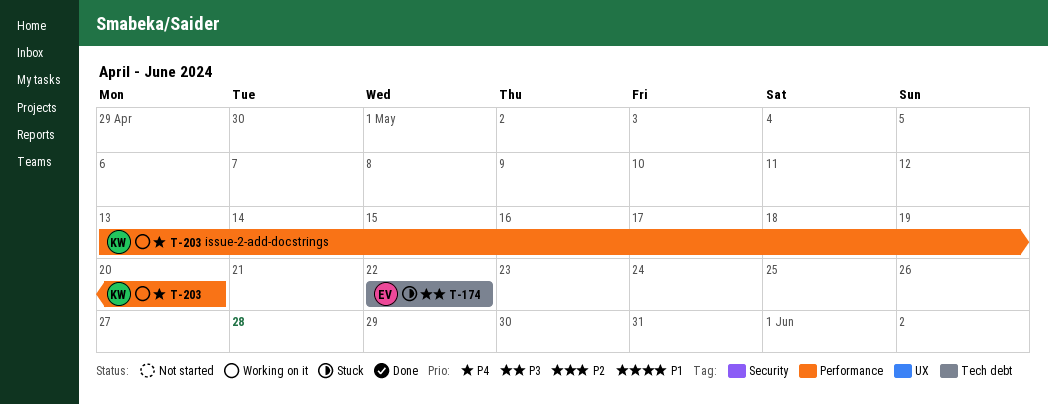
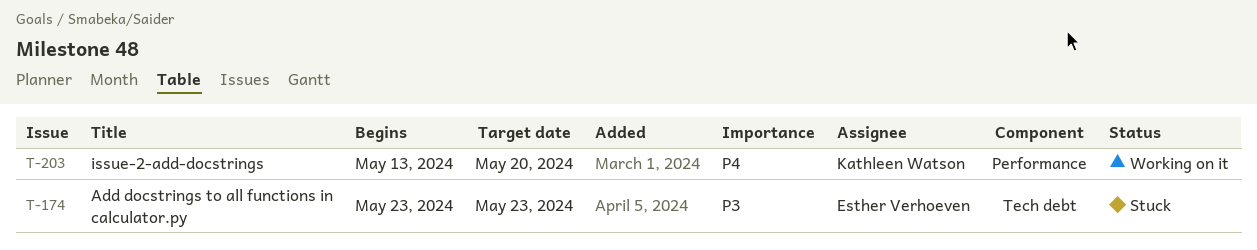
T-174, start: May 22 -> May 23
T-174, due: May 22 -> May 23

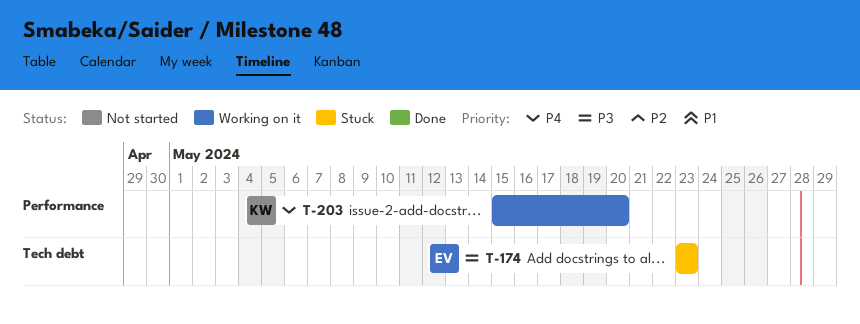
T-203, start: May 13 -> May 15

